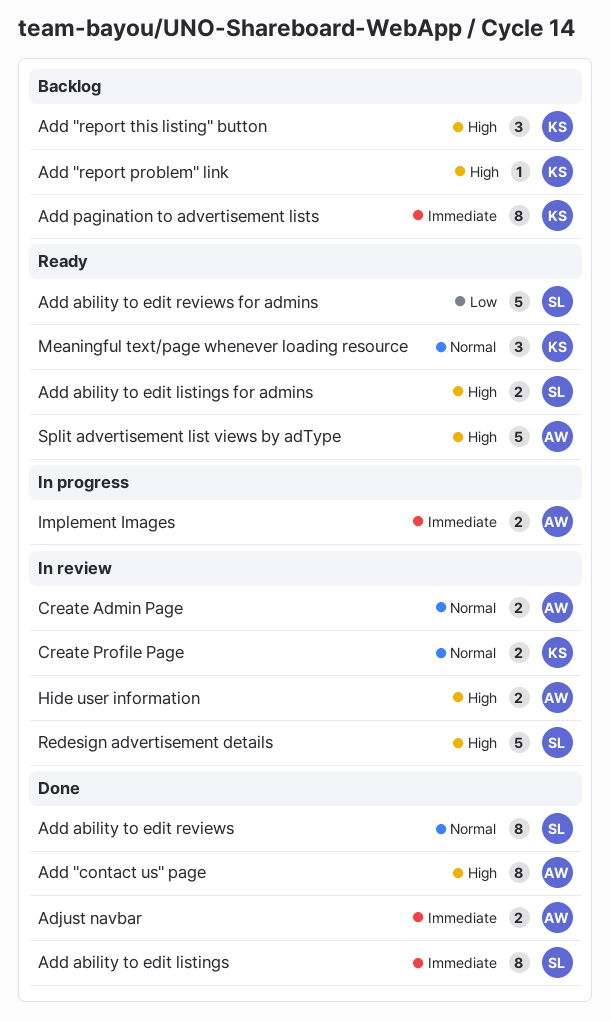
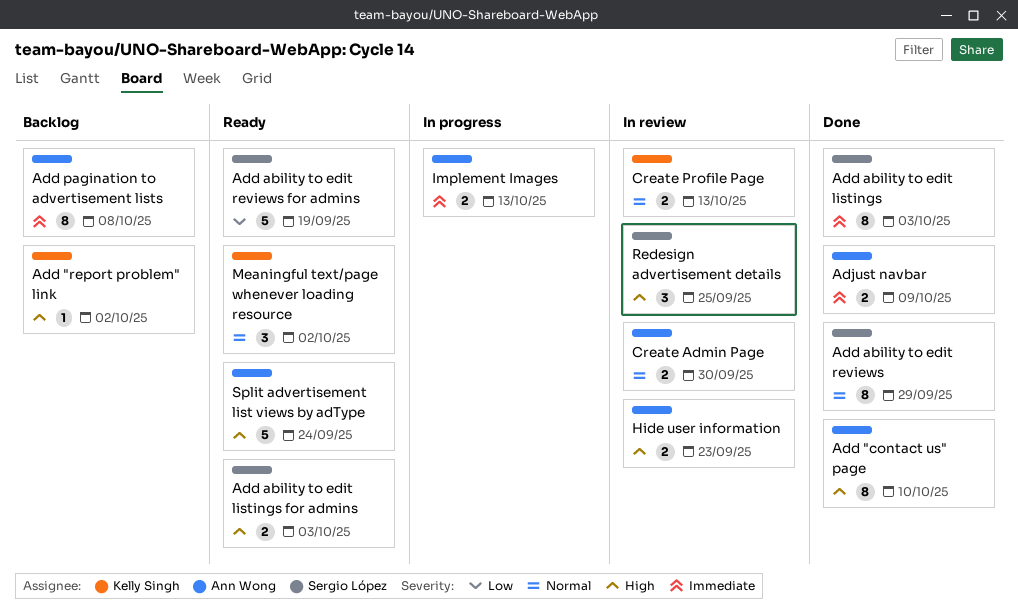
Add "report this listing" button: present -> none
Add pagination to advertisement lists, owner: Kelly Singh -> Ann Wong
Redesign advertisement details, estimate: 5 -> 3

